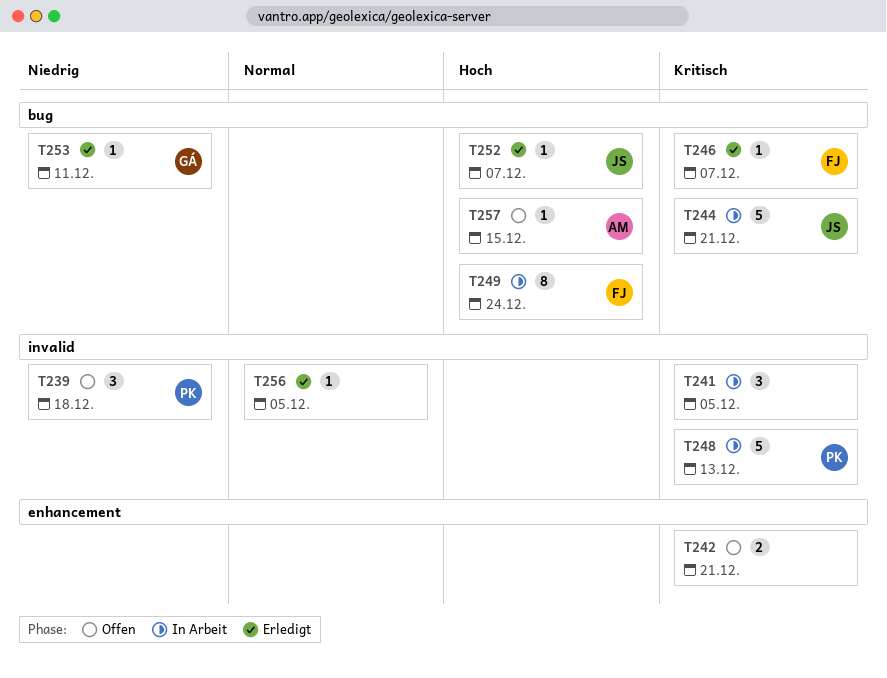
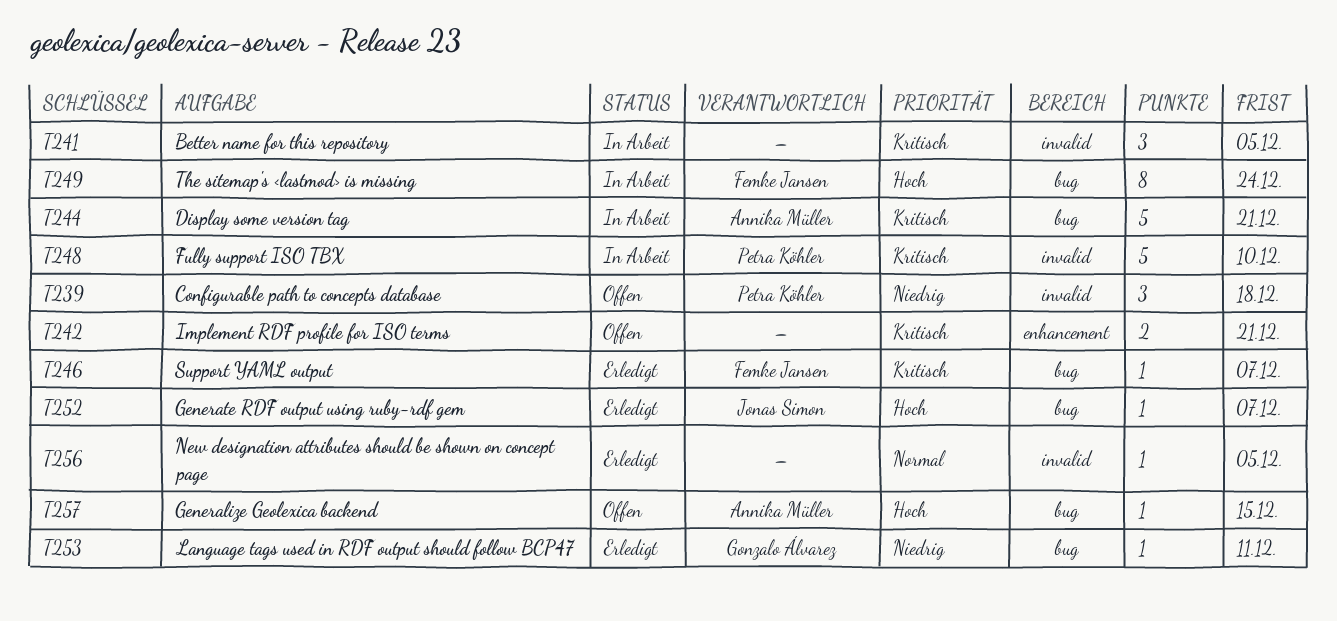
T244, owner: Jonas Simon -> Annika Müller
T248, due: Dec 13 -> Dec 10

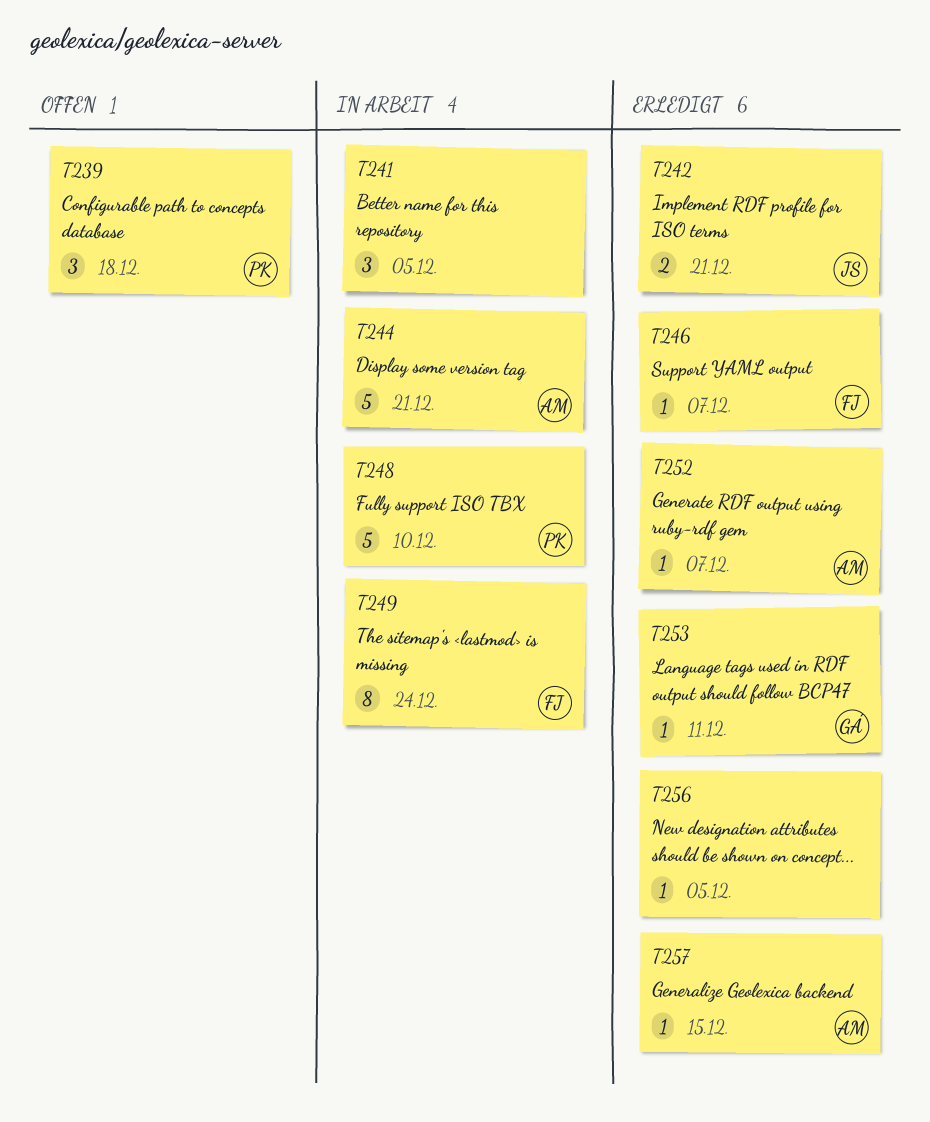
T242, status: Offen -> Erledigt
T242, owner: none -> Jonas Simon
T252, owner: Jonas Simon -> Annika Müller
T257, status: Offen -> Erledigt

